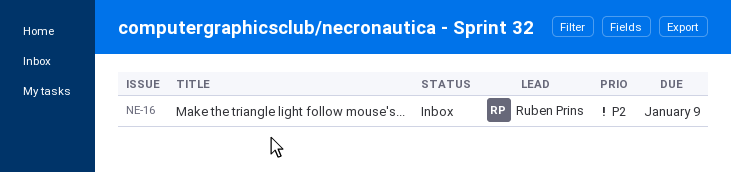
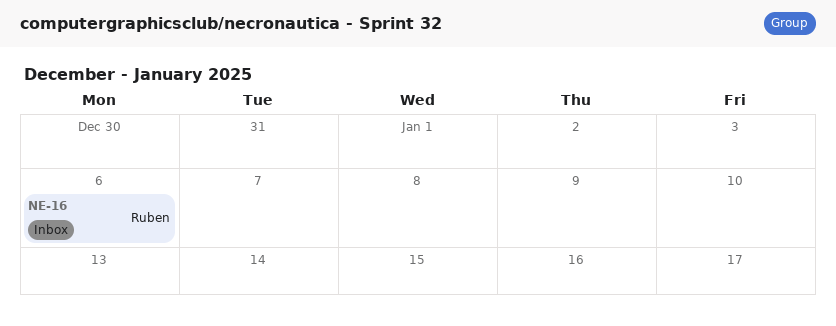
NE-16, due: Jan 9 -> Jan 6

